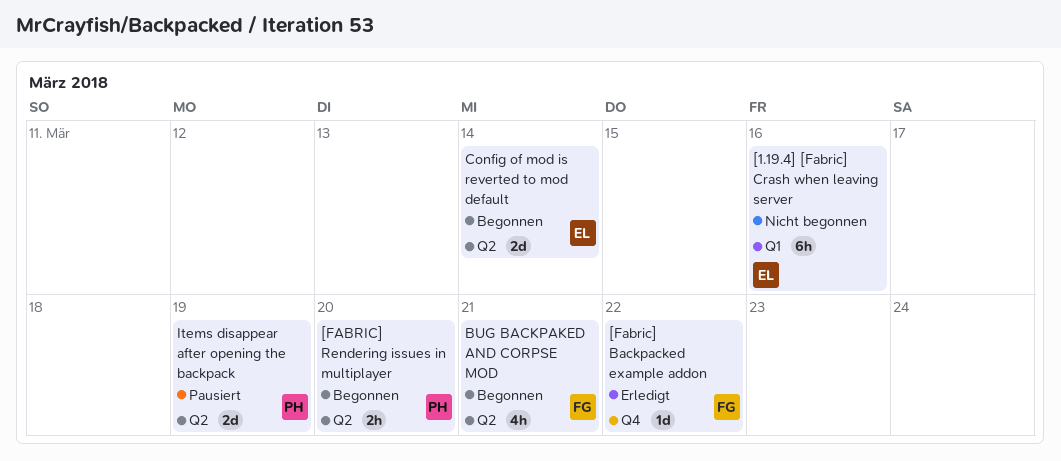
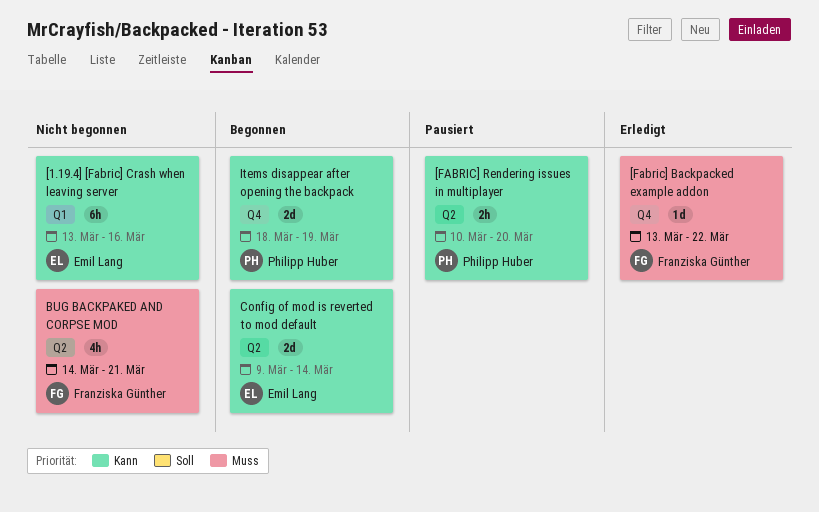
[FABRIC] Rendering issues in multiplayer, status: Begonnen -> Pausiert
BUG BACKPAKED AND CORPSE MOD, status: Begonnen -> Nicht begonnen
Items disappear after opening the backpack, status: Pausiert -> Begonnen
Items disappear after opening the backpack, label: Q2 -> Q4

